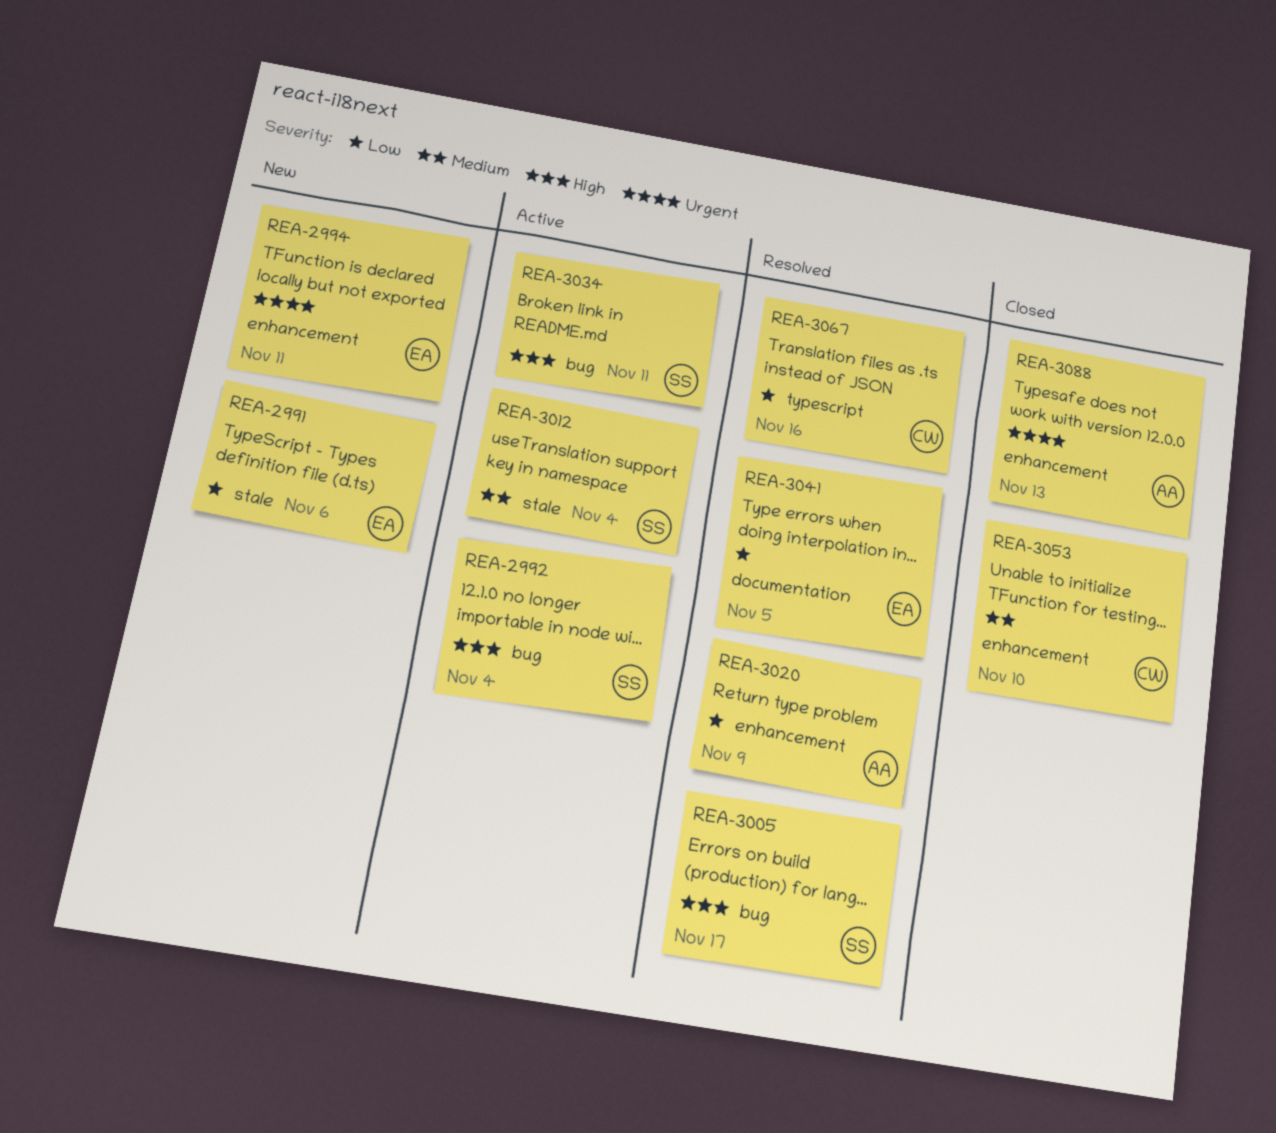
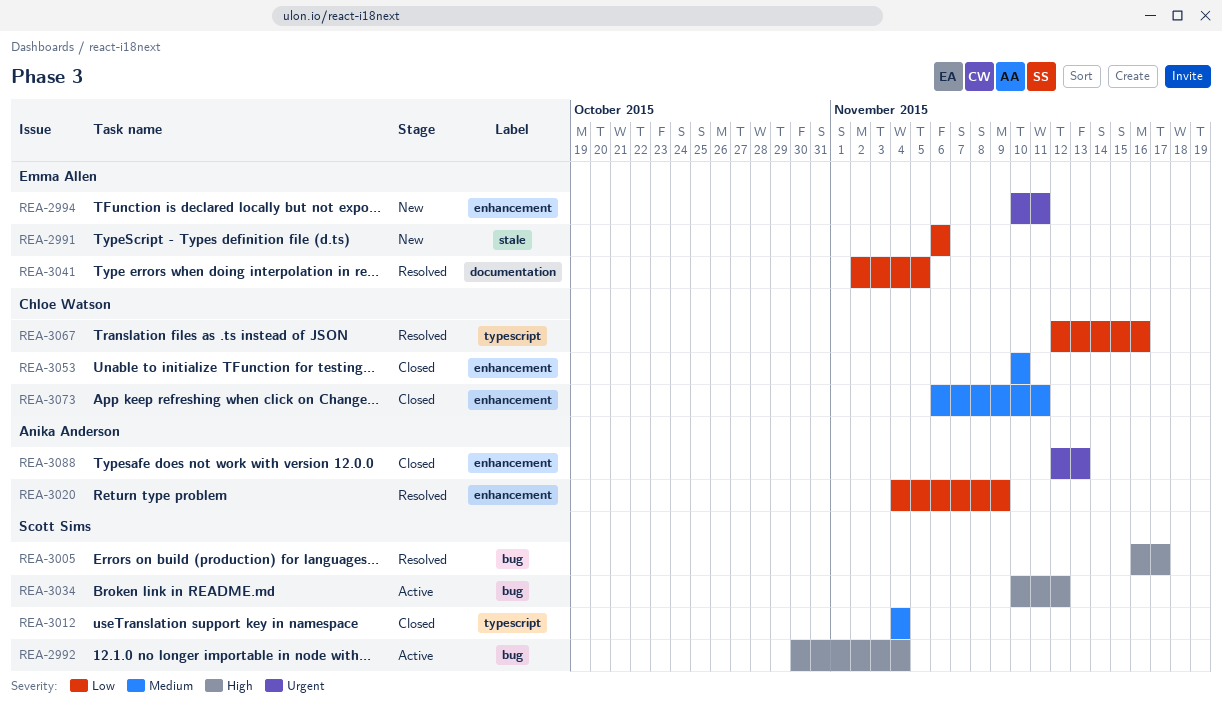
REA-3012, status: Active -> Closed
REA-3012, label: stale -> typescript
REA-3034, due: Nov 11 -> Nov 12
REA-3073: none -> present

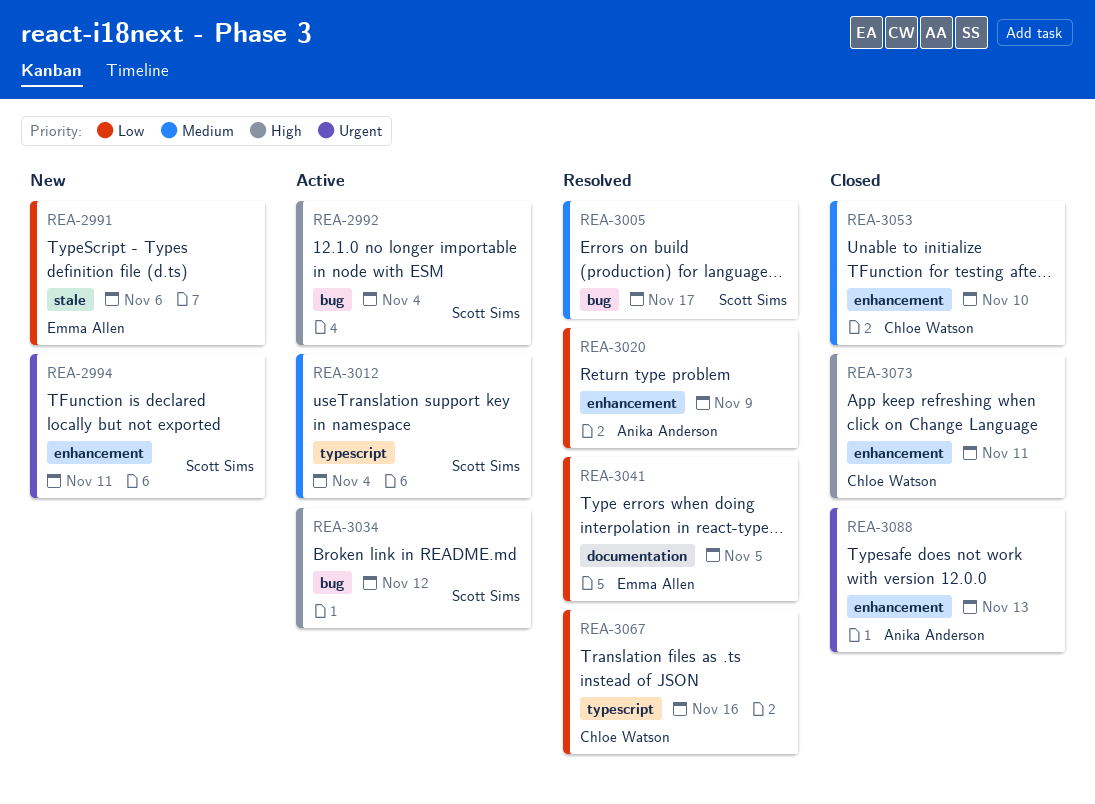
REA-2994, owner: Emma Allen -> Scott Sims
REA-3005, priority: High -> Medium
REA-3012, status: Closed -> Active
REA-3073, priority: Medium -> High

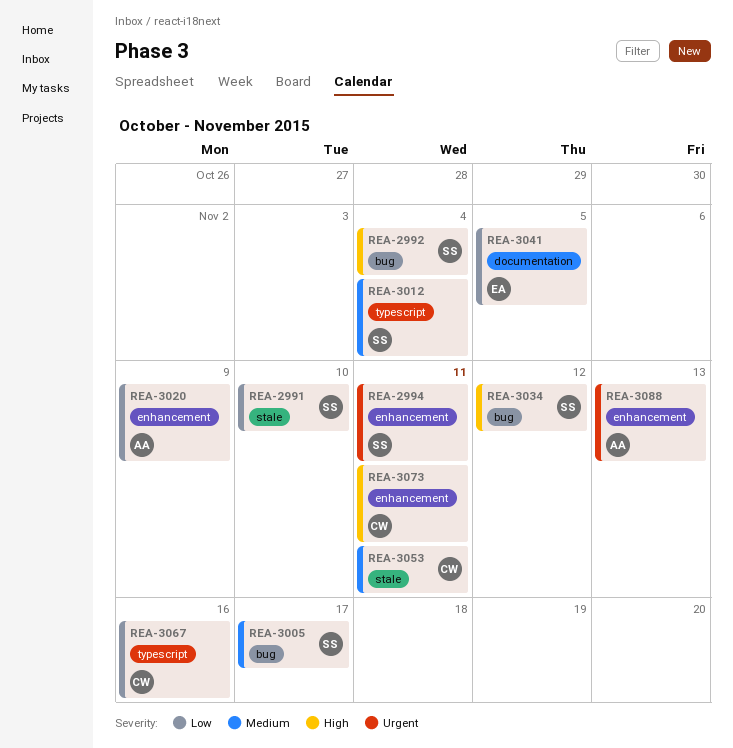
REA-2991, owner: Emma Allen -> Scott Sims
REA-2991, due: Nov 6 -> Nov 10
REA-3053, label: enhancement -> stale
REA-3053, due: Nov 10 -> Nov 11

